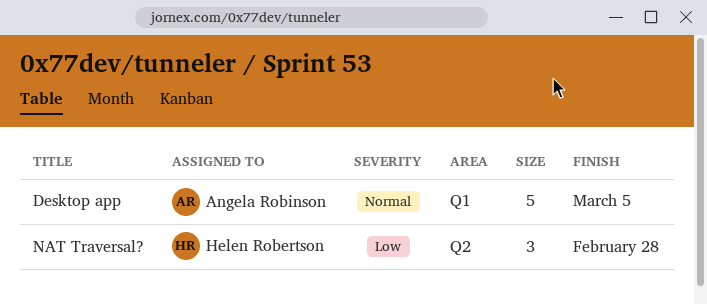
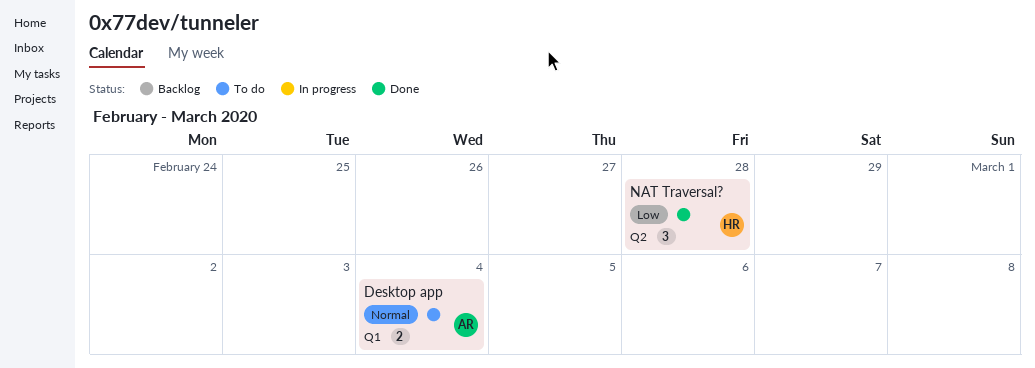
Desktop app, estimate: 5 -> 2
Desktop app, due: Mar 5 -> Mar 4

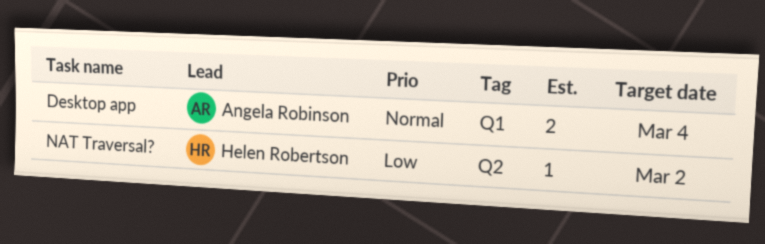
NAT Traversal?, estimate: 3 -> 1
NAT Traversal?, due: Feb 28 -> Mar 2

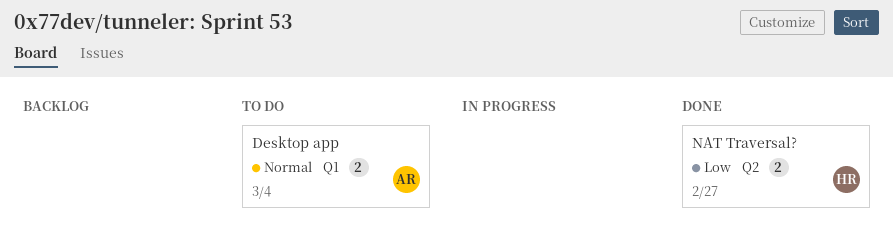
NAT Traversal?, estimate: 1 -> 2
NAT Traversal?, due: Mar 2 -> Feb 27

